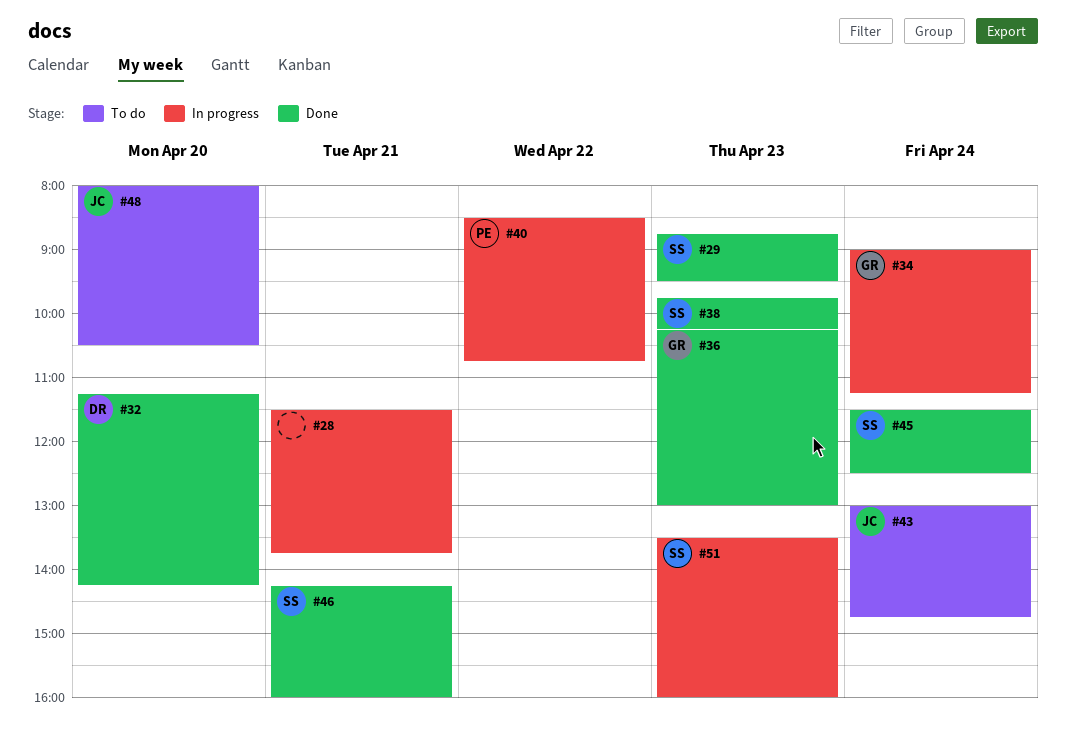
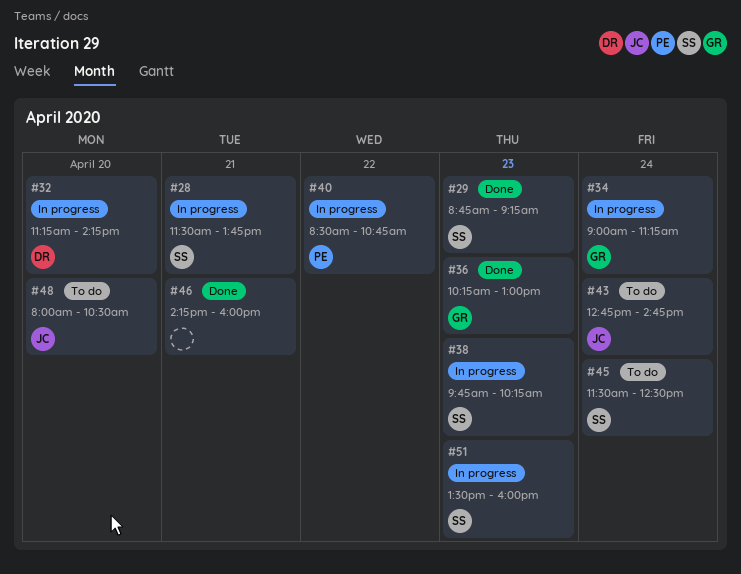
#28, owner: none -> SS
#29, ends: 09:30 -> 09:15
#32, status: Done -> In progress
#38, status: Done -> In progress
#43, begins: 13:00 -> 12:45
#45, status: Done -> To do
#46, owner: SS -> none

